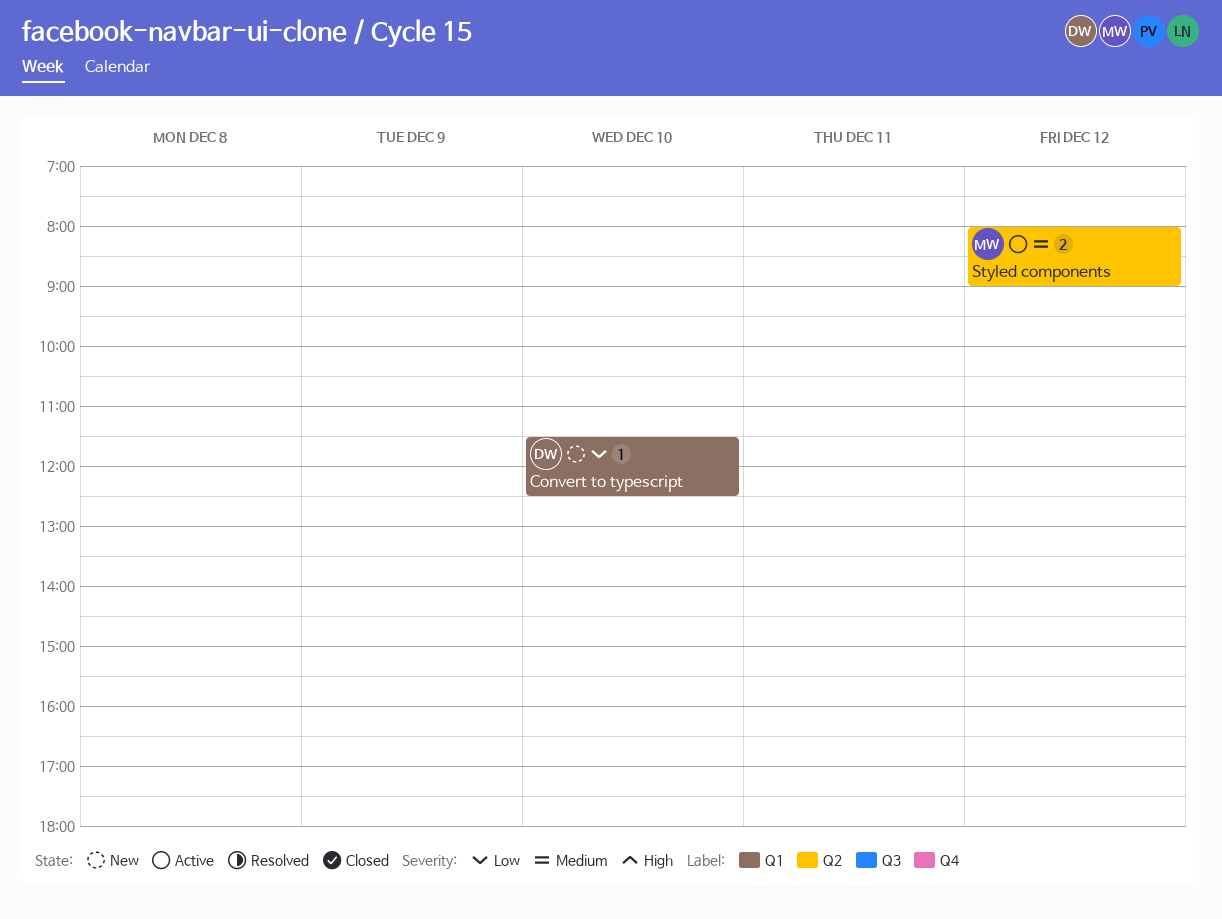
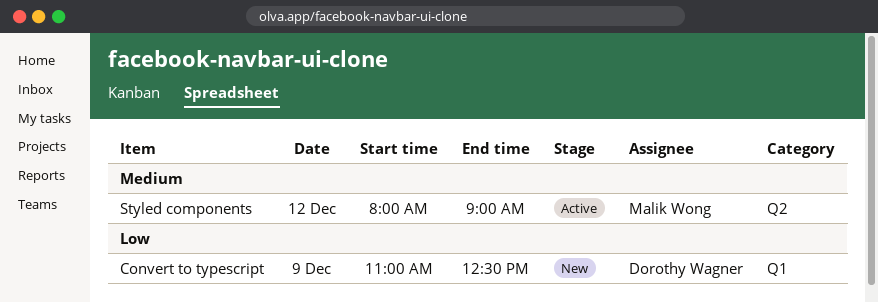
Convert to typescript, day: Dec 10 -> Dec 9
Convert to typescript, begins: 11:30 -> 11:00

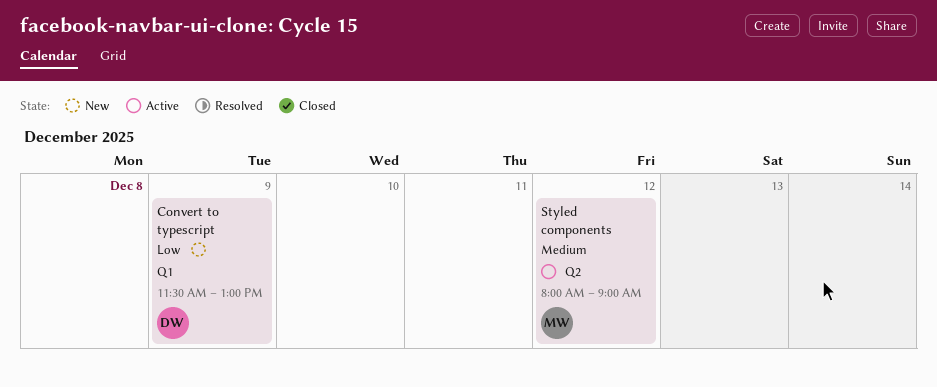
Convert to typescript, begins: 11:00 -> 11:30
Convert to typescript, ends: 12:30 -> 13:00

